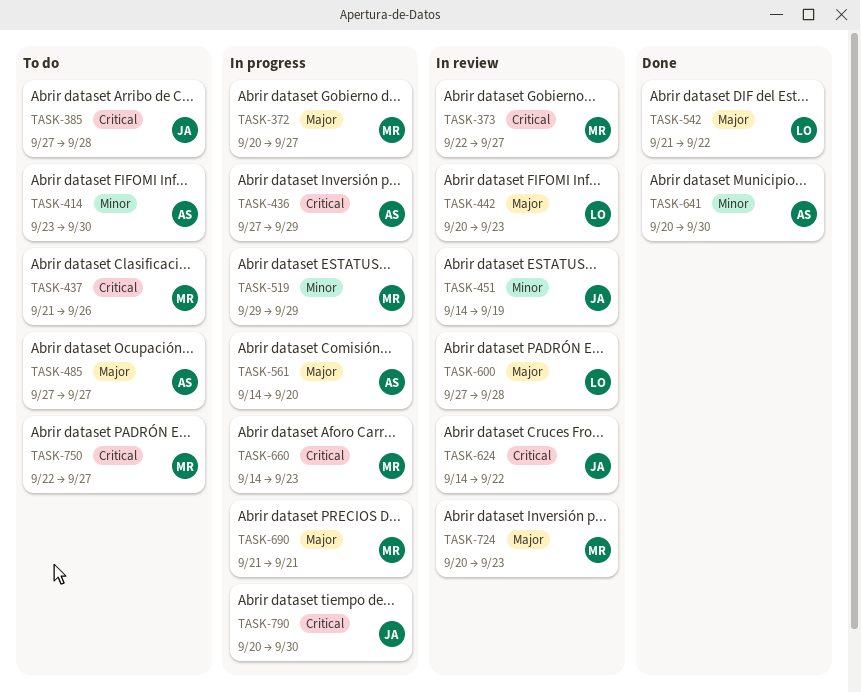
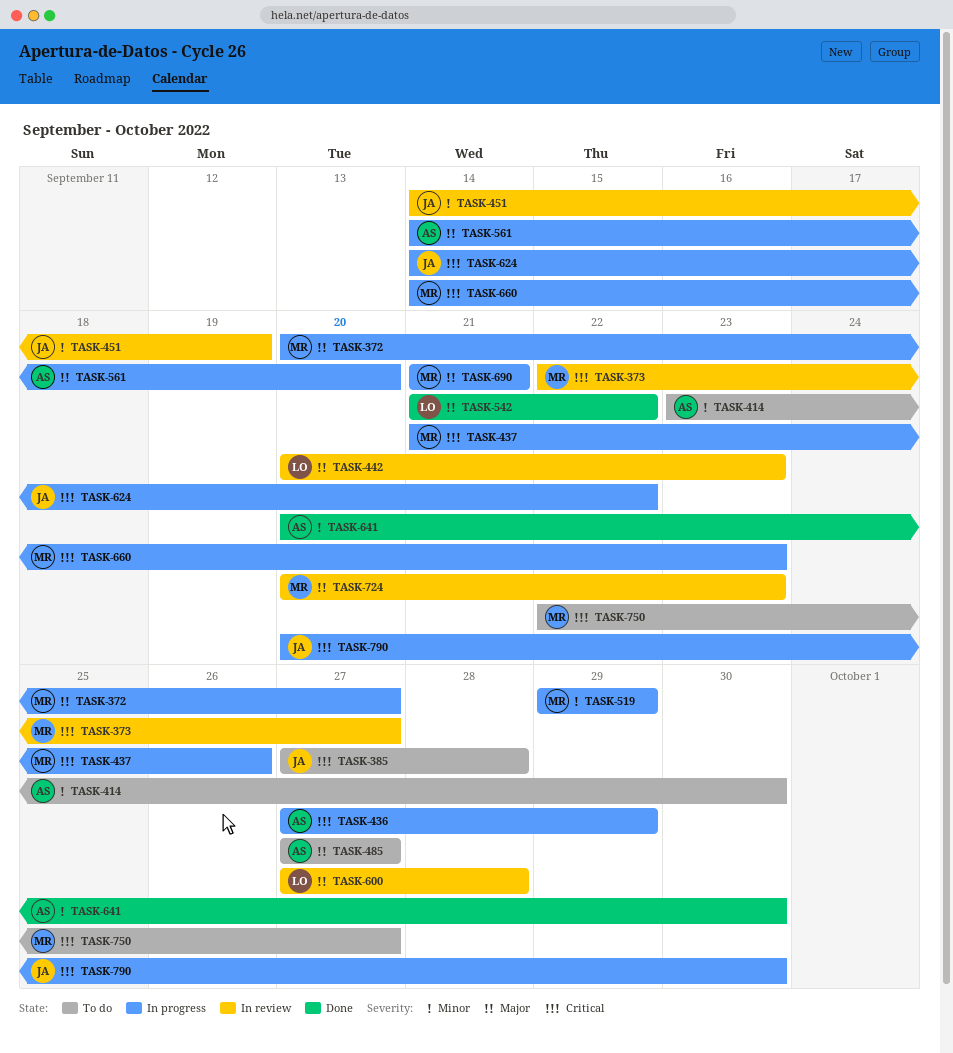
TASK-437, status: To do -> In progress
TASK-624, status: In review -> In progress

